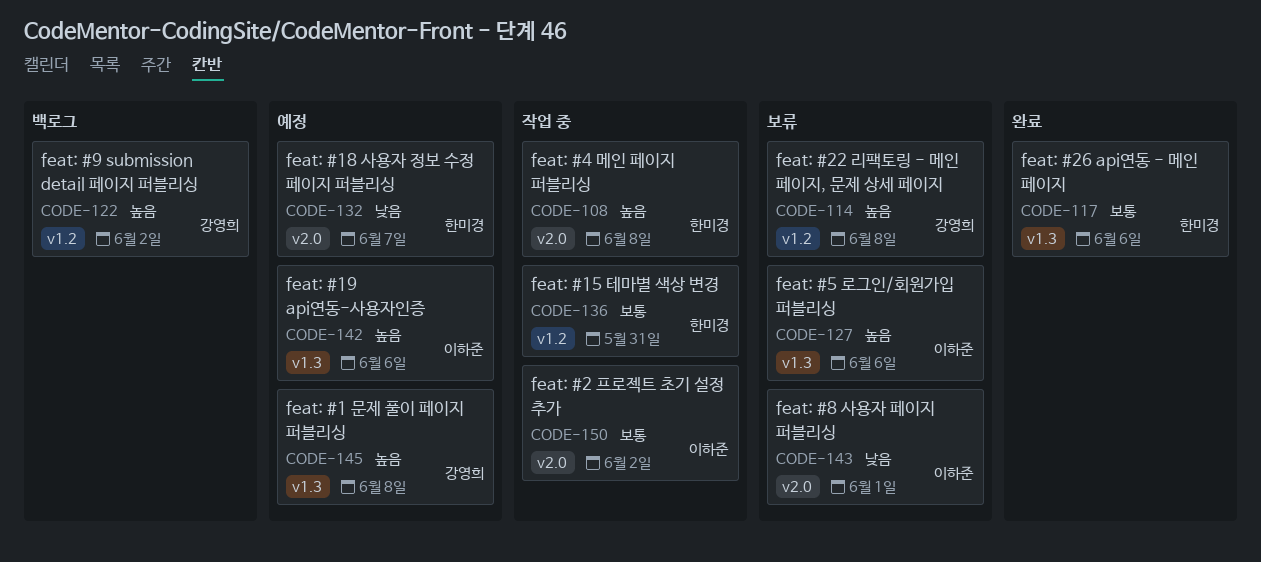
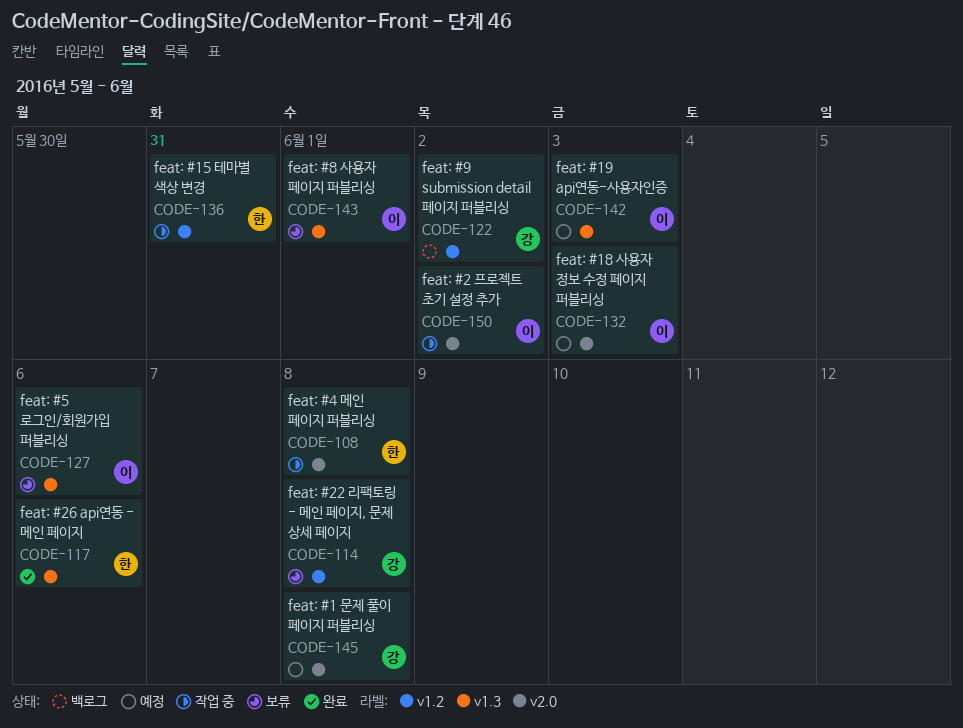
CODE-132, owner: 한미경 -> 이하준
CODE-132, due: Jun 7 -> Jun 3
CODE-142, due: Jun 6 -> Jun 3
CODE-143, label: v2.0 -> v1.3
CODE-145, label: v1.3 -> v2.0

